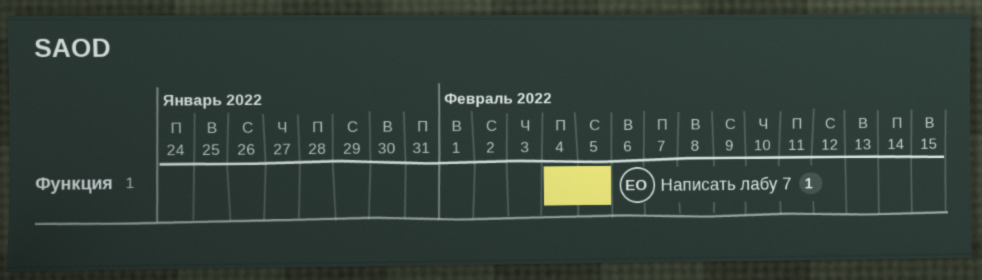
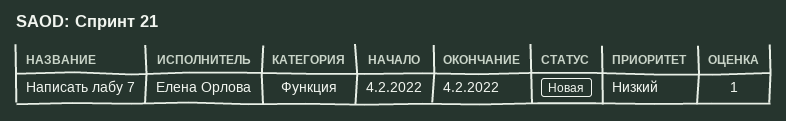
Написать лабу 7, due: Feb 5 -> Feb 4

